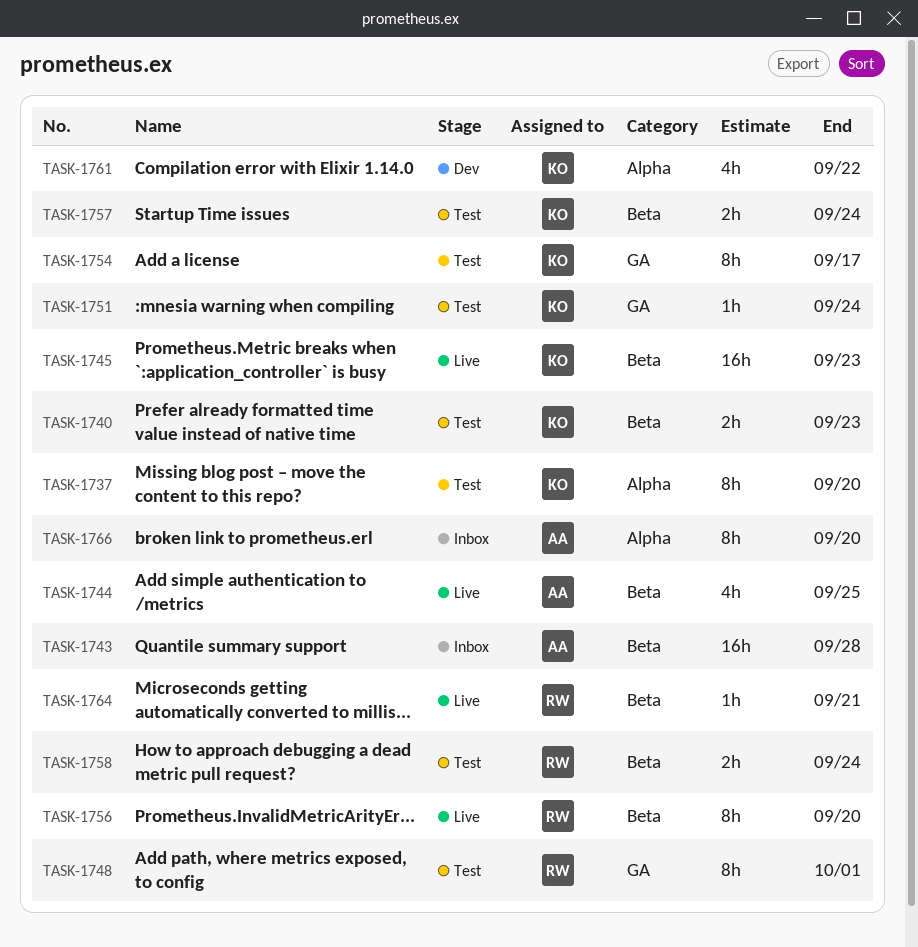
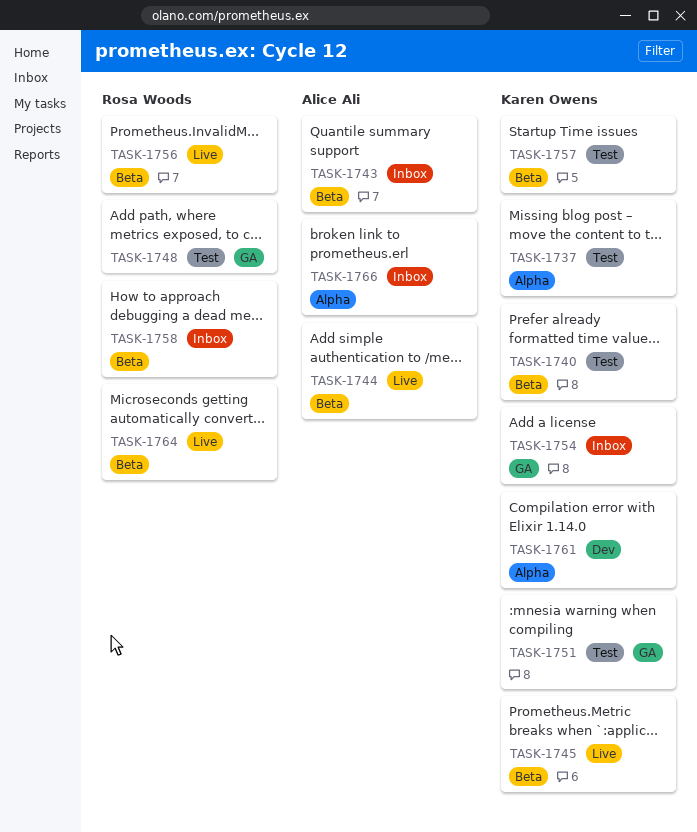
TASK-1754, status: Test -> Inbox
TASK-1758, status: Test -> Inbox

